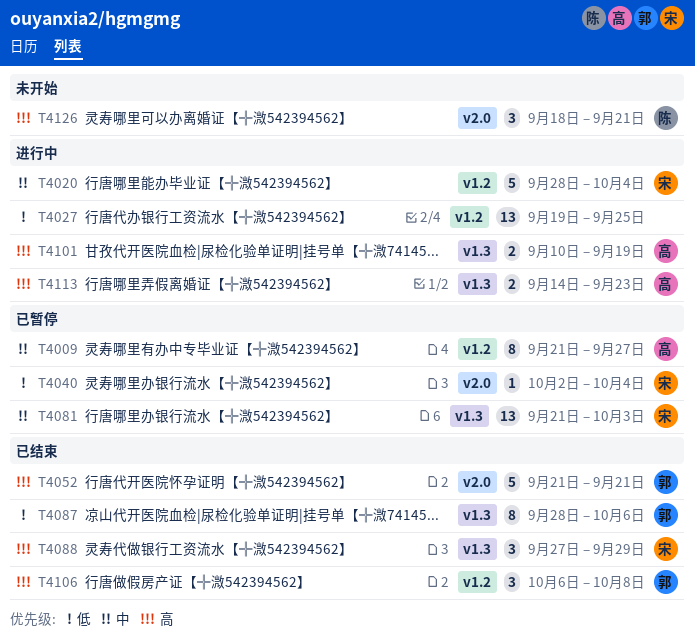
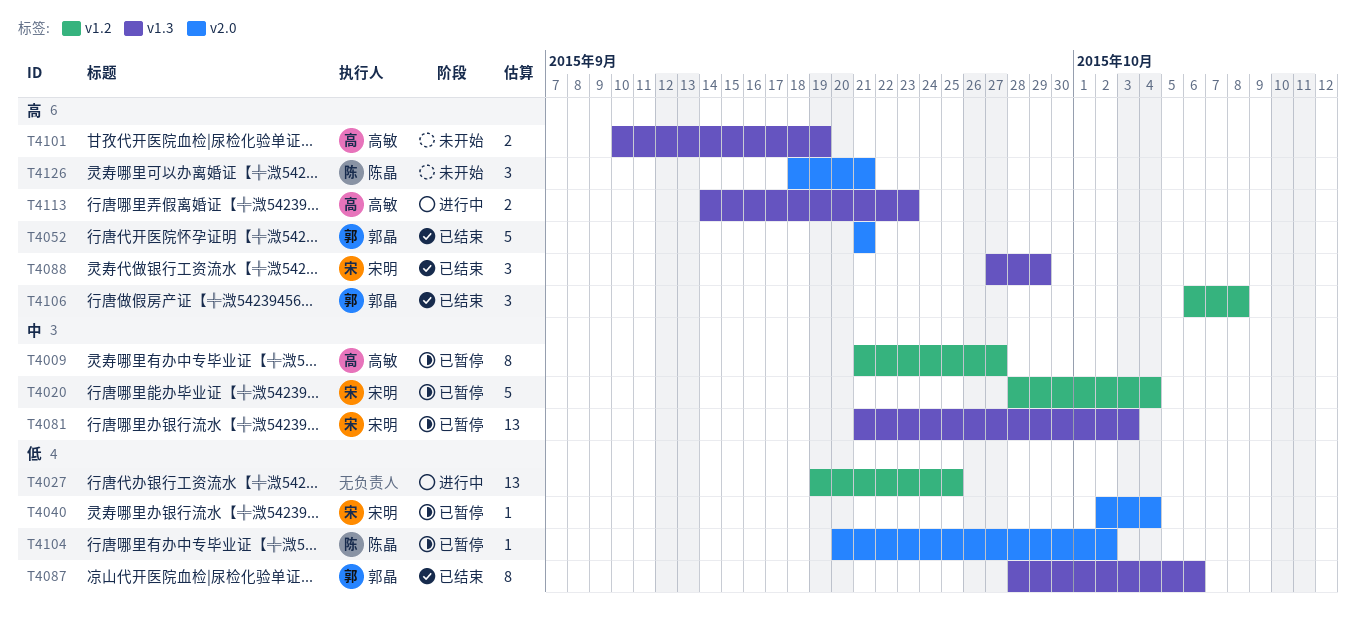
T4020, status: 进行中 -> 已暂停
T4101, status: 进行中 -> 未开始
T4104: none -> present

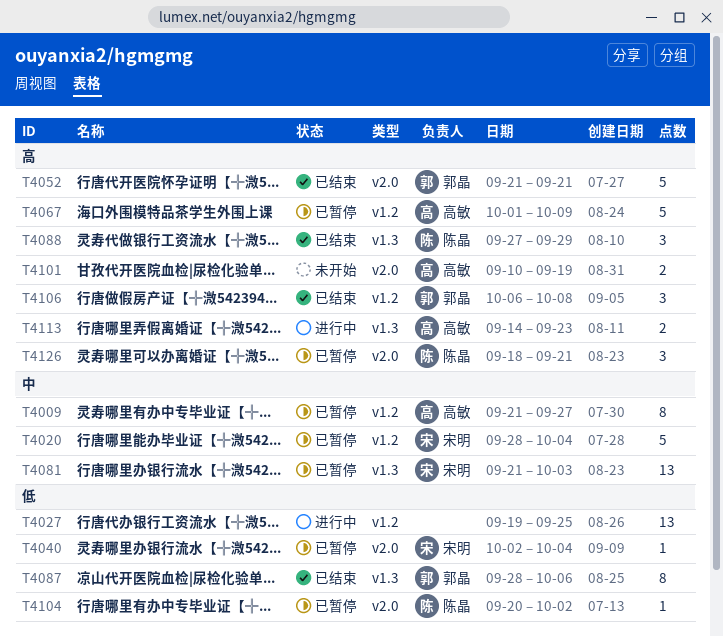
T4067: none -> present
T4088, owner: 宋明 -> 陈晶
T4101, label: v1.3 -> v2.0
T4126, status: 未开始 -> 已暂停

